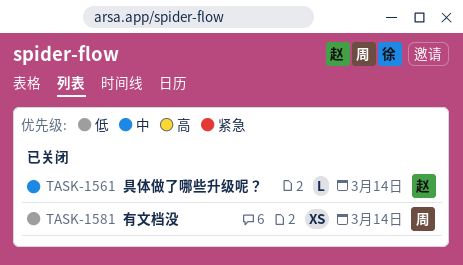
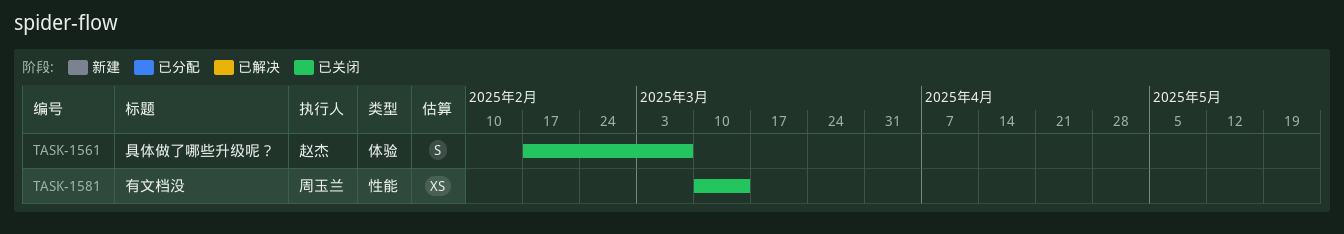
TASK-1561, estimate: L -> S
TASK-1561, due: Mar 14 -> Mar 7

